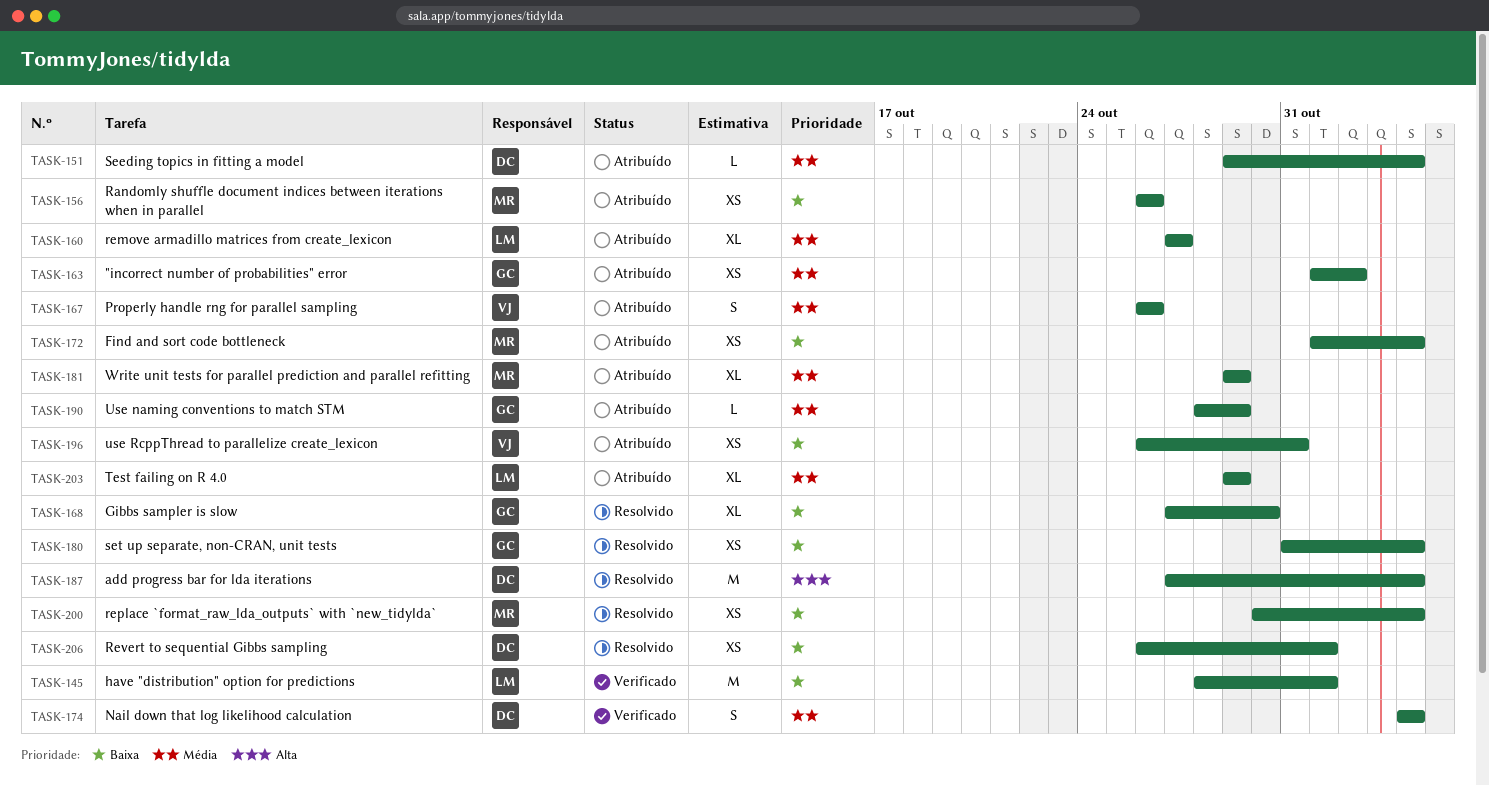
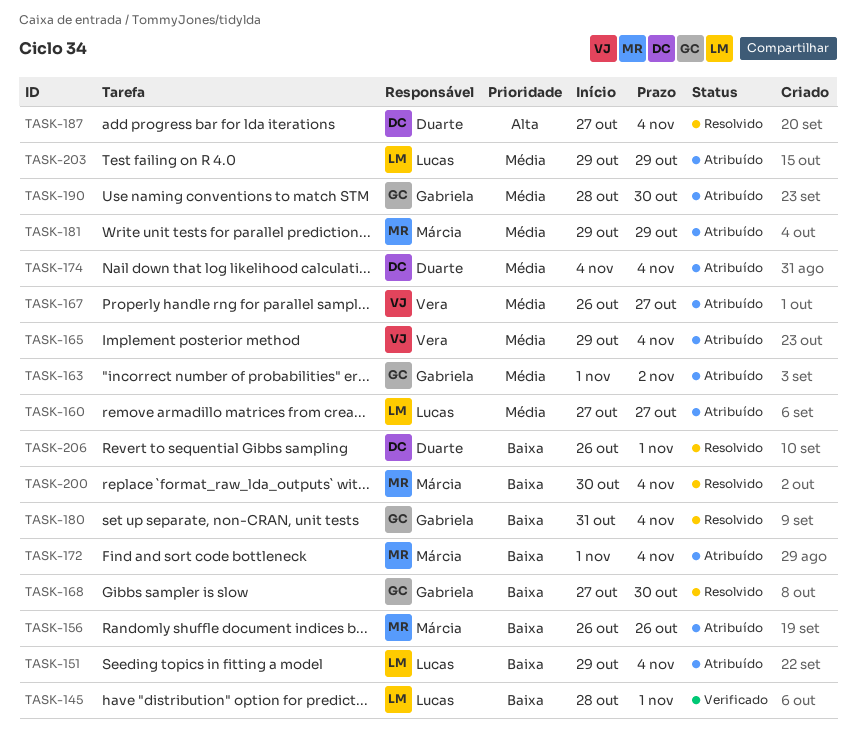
TASK-151, owner: Duarte -> Lucas
TASK-151, priority: Média -> Baixa
TASK-165: none -> present
TASK-167, due: Oct 26 -> Oct 27
TASK-174, status: Verificado -> Atribuído
TASK-190, due: Oct 29 -> Oct 30
TASK-196: present -> none

